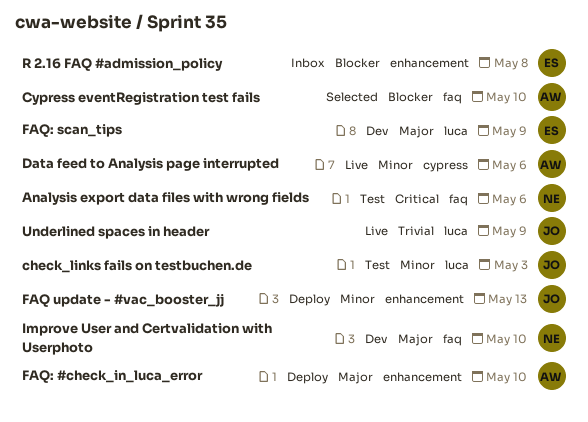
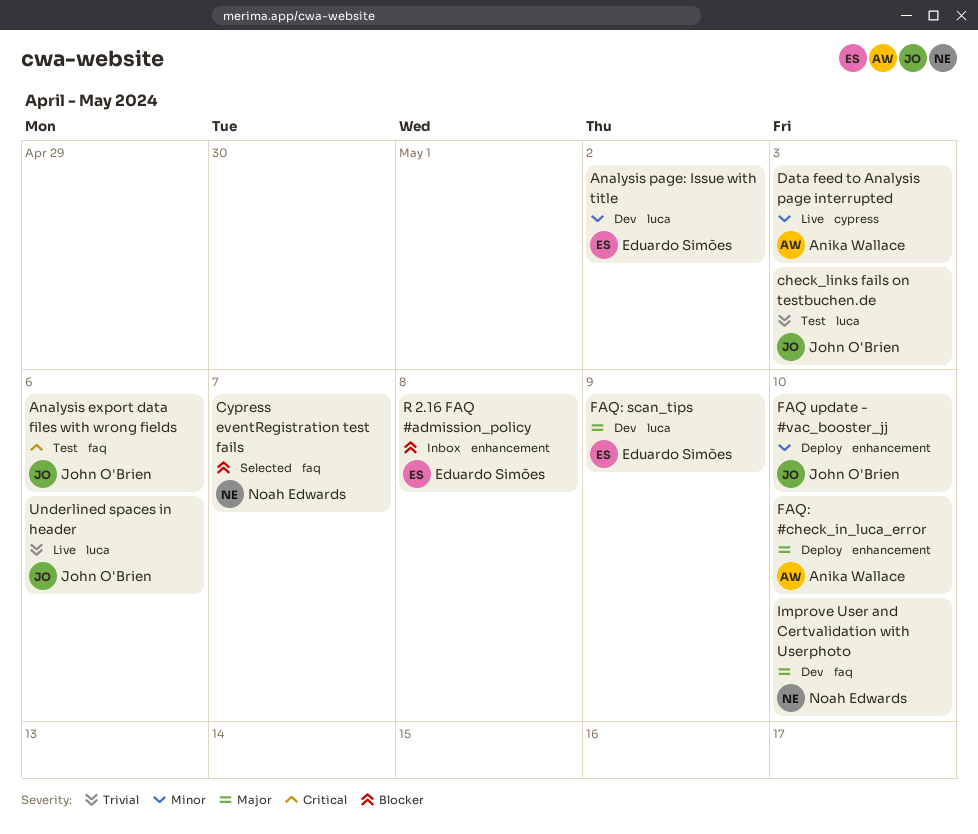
Analysis export data files with wrong fields, owner: Noah Edwards -> John O'Brien
Analysis page: Issue with title: none -> present
check_links fails on testbuchen.de, priority: Minor -> Trivial
Cypress eventRegistration test fails, owner: Anika Wallace -> Noah Edwards
Cypress eventRegistration test fails, due: May 10 -> May 7
Data feed to Analysis page interrupted, due: May 6 -> May 3
FAQ update - #vac_booster_jj, due: May 13 -> May 10
Underlined spaces in header, due: May 9 -> May 6

